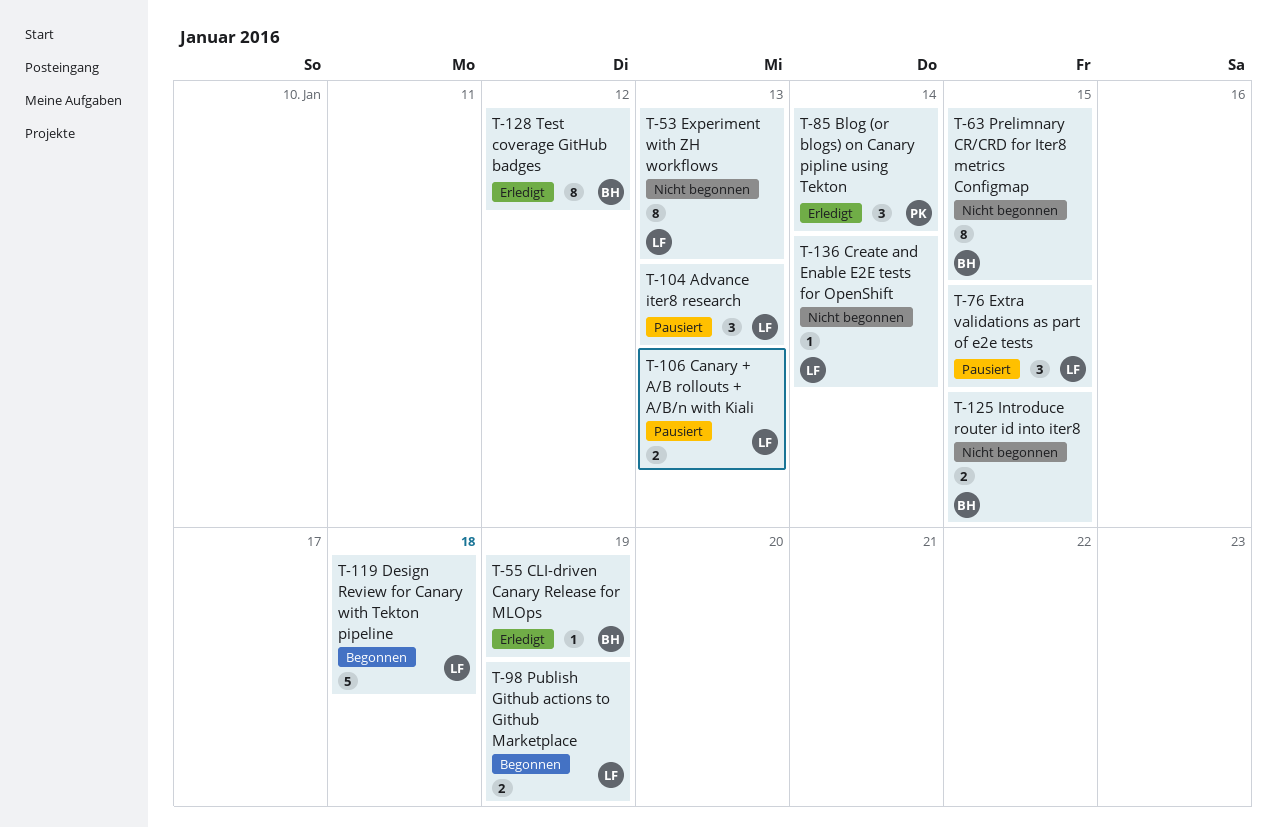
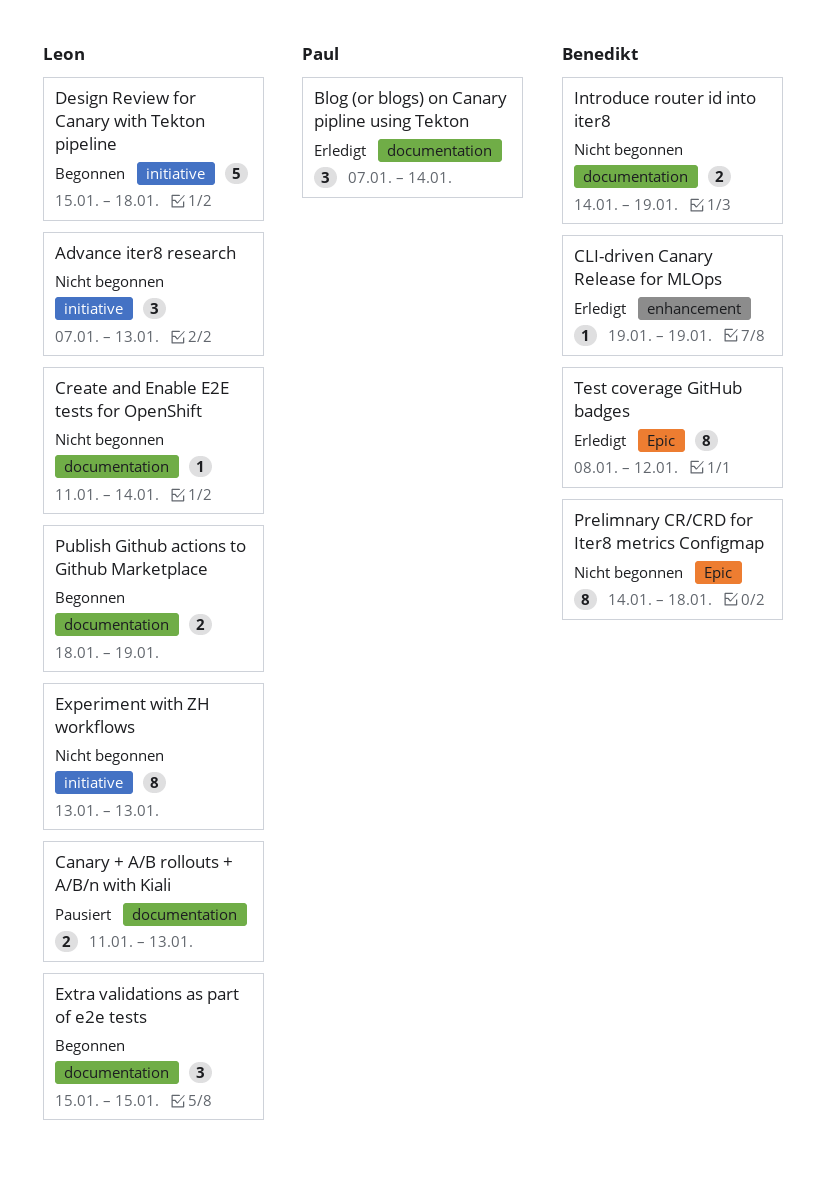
Advance iter8 research, status: Pausiert -> Nicht begonnen
Extra validations as part of e2e tests, status: Pausiert -> Begonnen
Introduce router id into iter8, due: Jan 15 -> Jan 19
Prelimnary CR/CRD for Iter8 metrics Configmap, due: Jan 15 -> Jan 18

